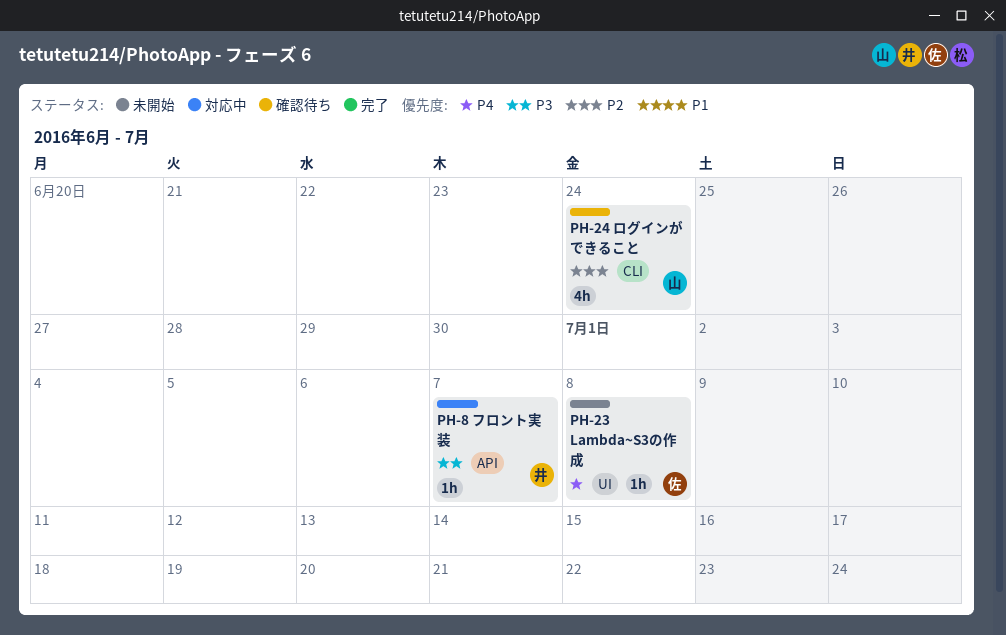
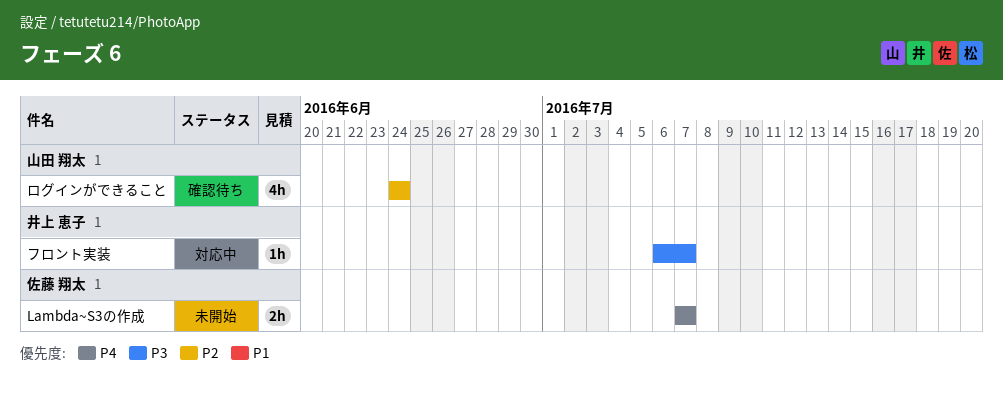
Lambda~S3の作成, estimate: 1h -> 2h
Lambda~S3の作成, due: Jul 8 -> Jul 7

